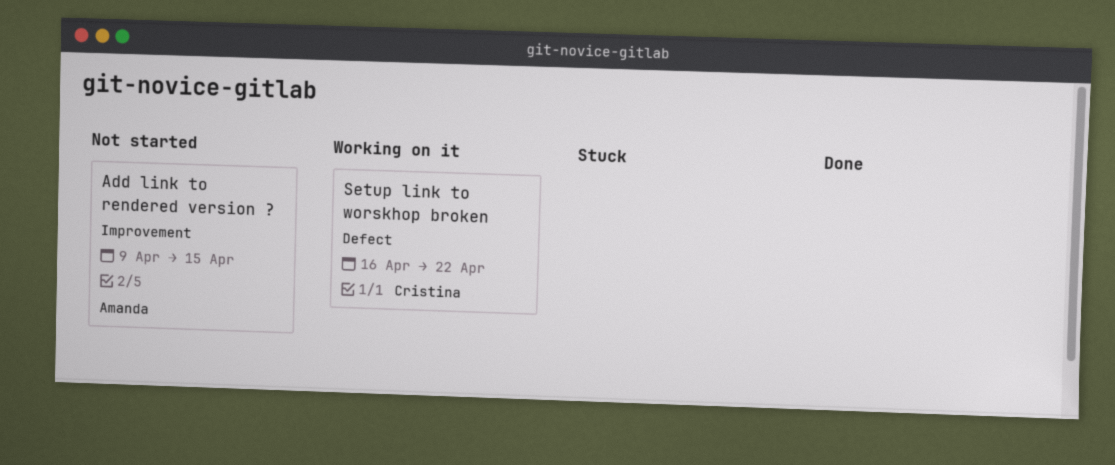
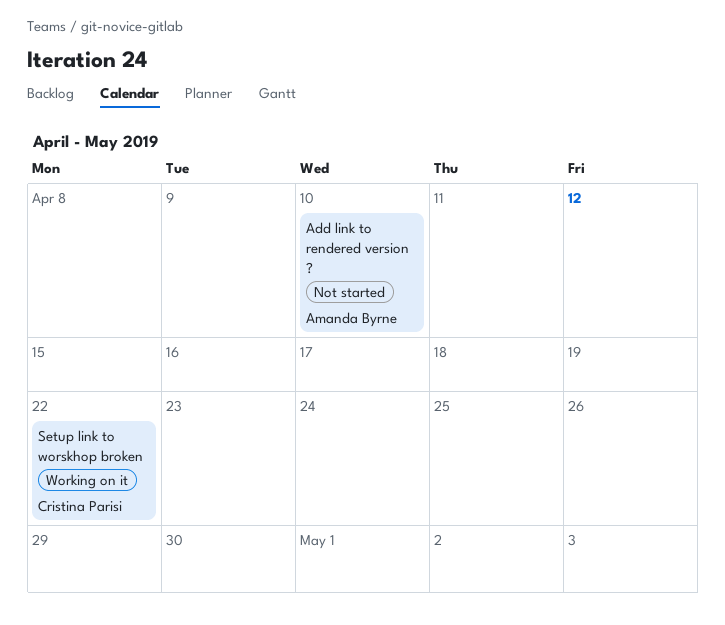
Add link to rendered version ?, due: Apr 15 -> Apr 10

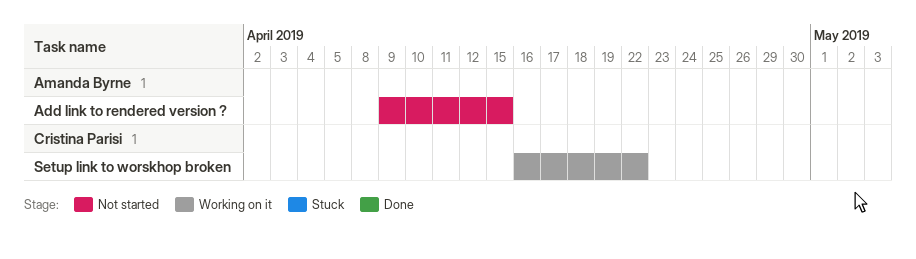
Add link to rendered version ?, due: Apr 10 -> Apr 15

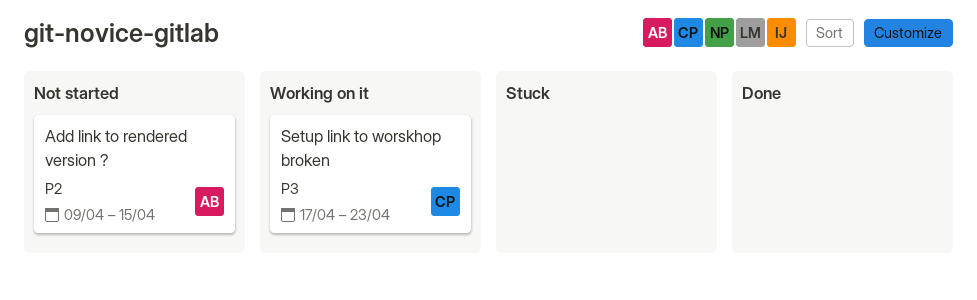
Setup link to worskhop broken, start: Apr 16 -> Apr 17
Setup link to worskhop broken, due: Apr 22 -> Apr 23

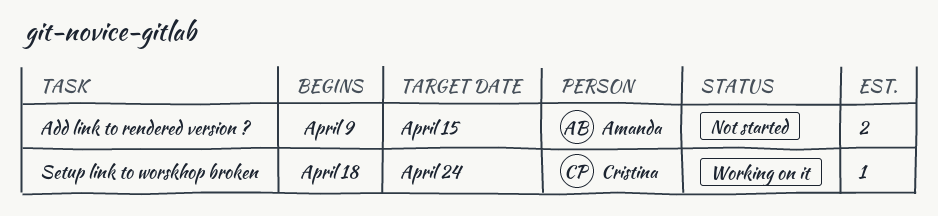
Setup link to worskhop broken, start: Apr 17 -> Apr 18
Setup link to worskhop broken, due: Apr 23 -> Apr 24

